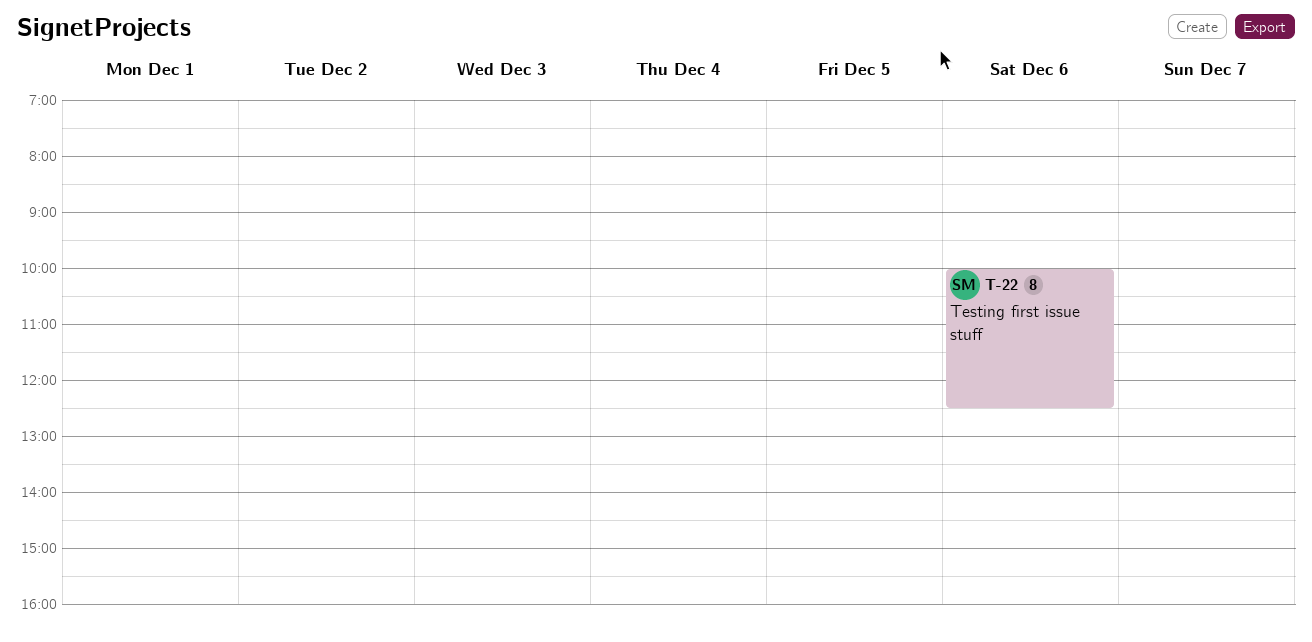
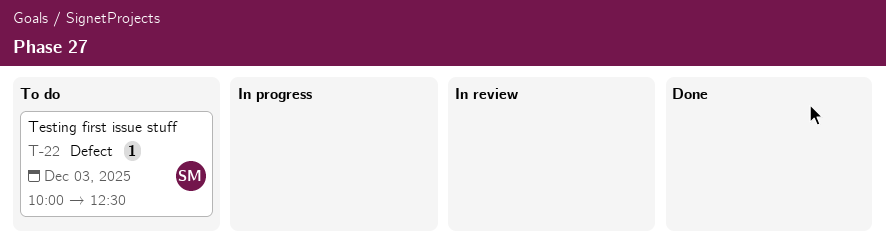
T-22, estimate: 8 -> 1
T-22, day: Dec 6 -> Dec 3

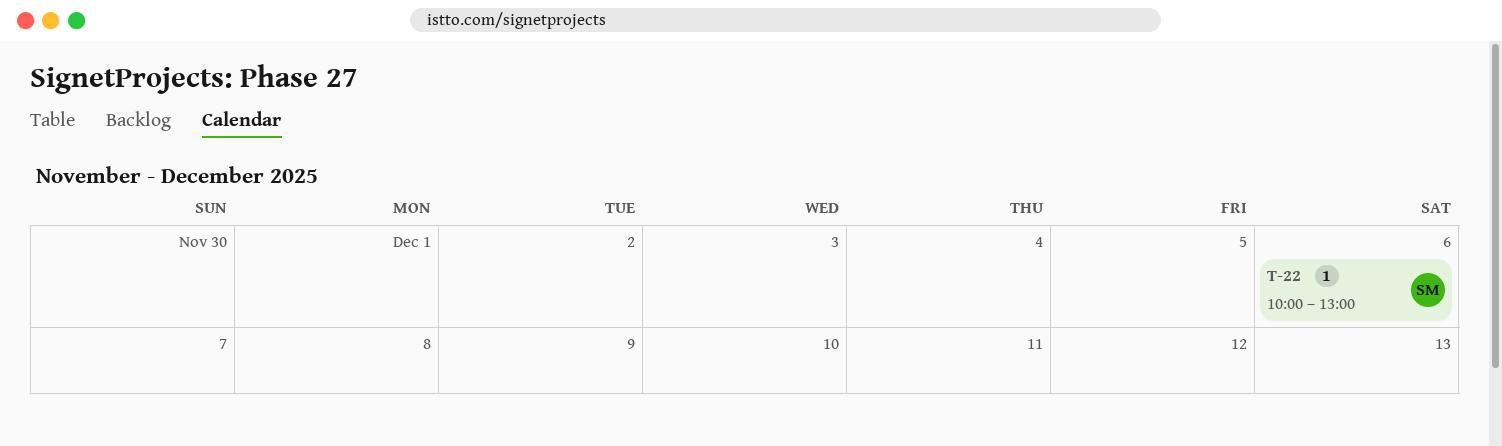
T-22, day: Dec 3 -> Dec 6
T-22, ends: 12:30 -> 13:00

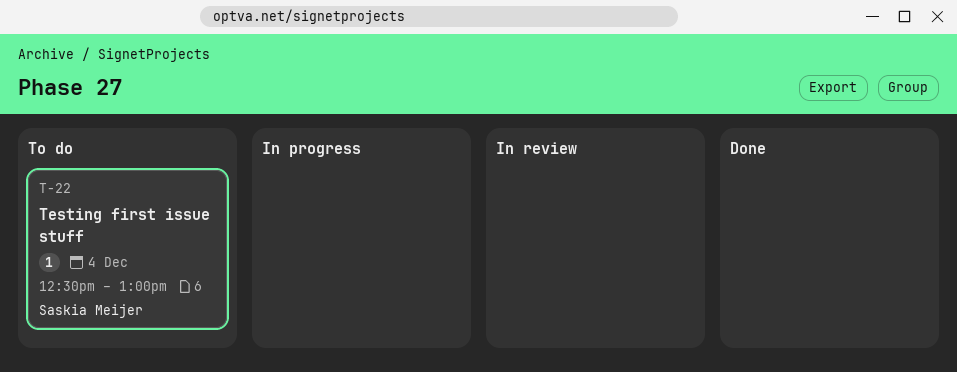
T-22, day: Dec 6 -> Dec 4
T-22, begins: 10:00 -> 12:30

